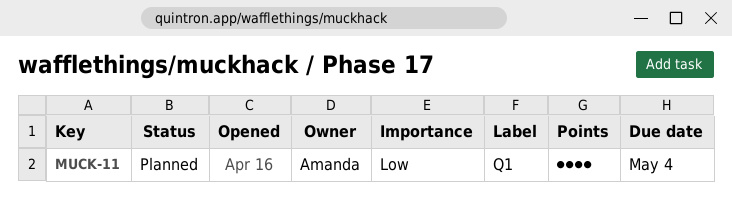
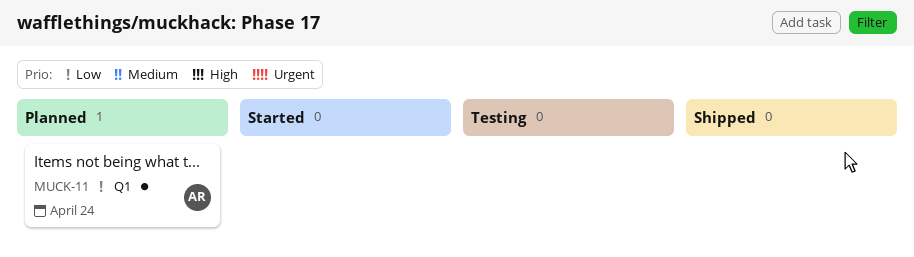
MUCK-11, estimate: 4 -> 1
MUCK-11, due: May 4 -> Apr 24

